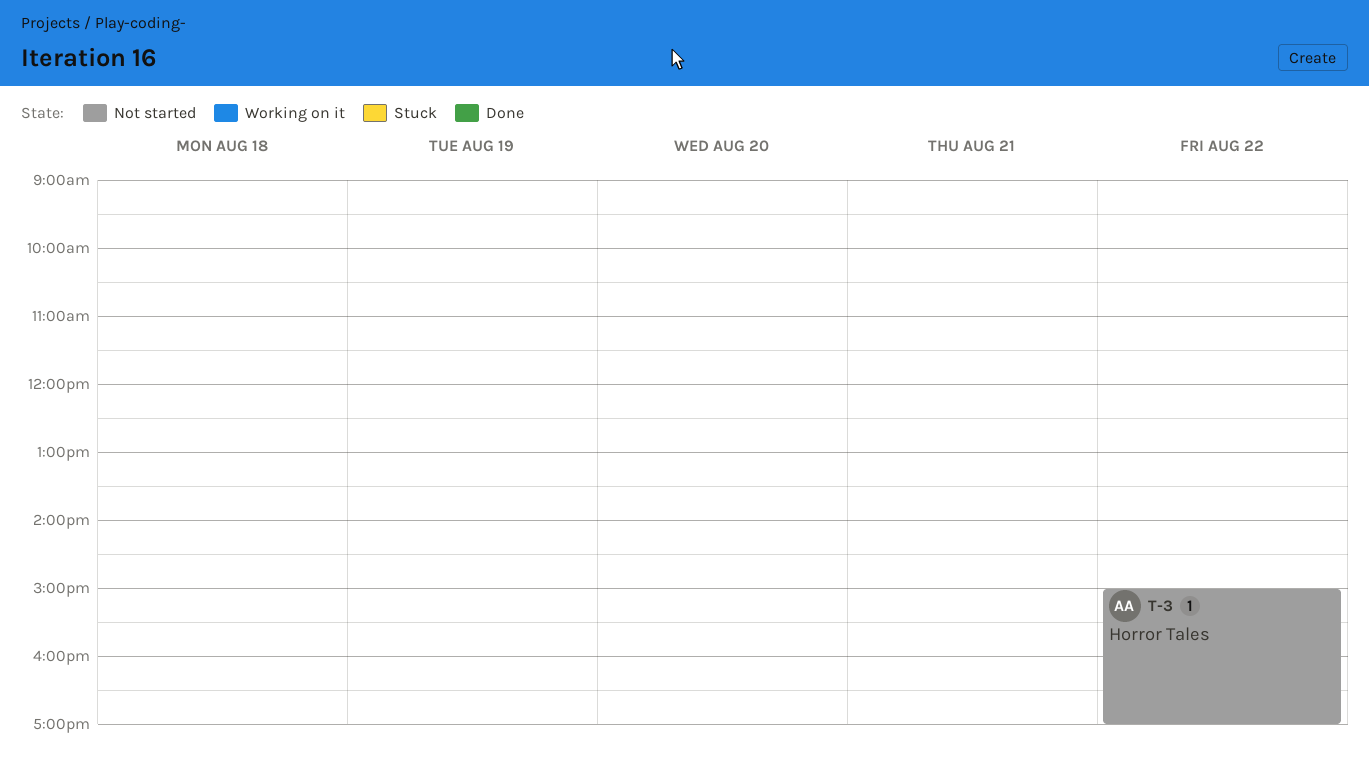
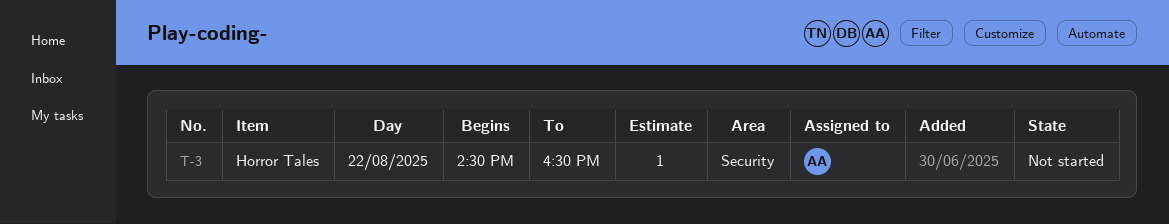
T-3, begins: 15:00 -> 14:30
T-3, ends: 17:00 -> 16:30

